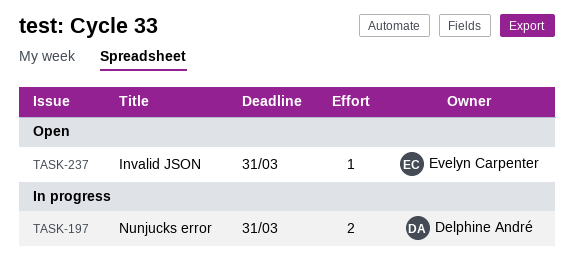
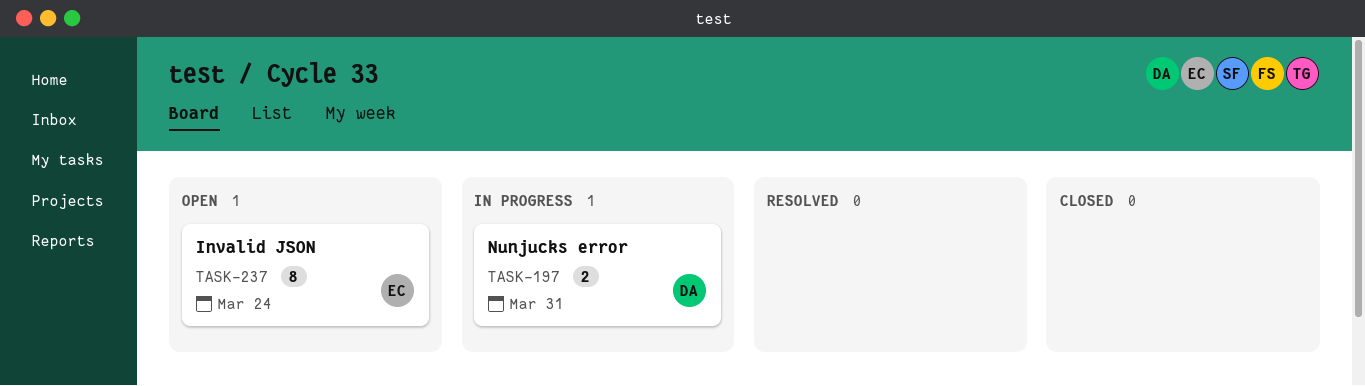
TASK-237, estimate: 1 -> 8
TASK-237, due: Mar 31 -> Mar 24

